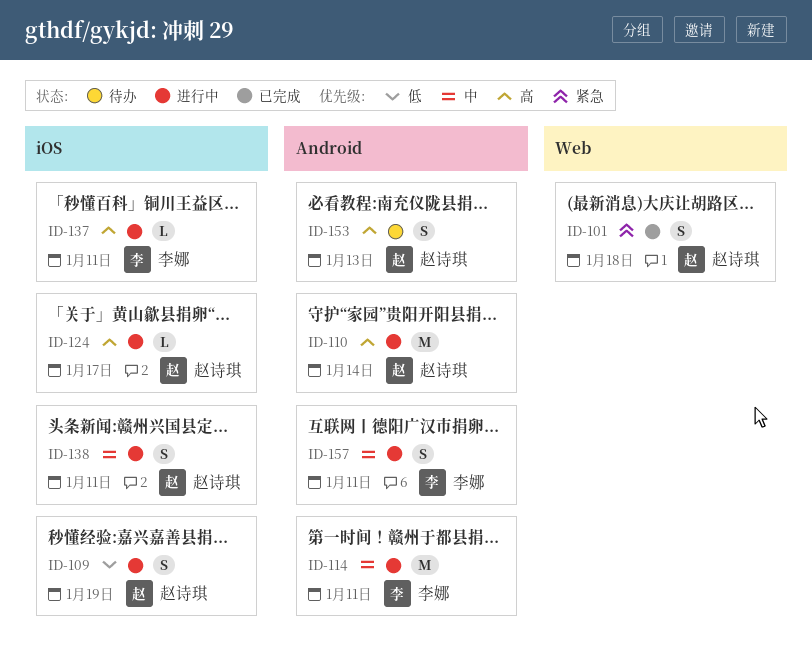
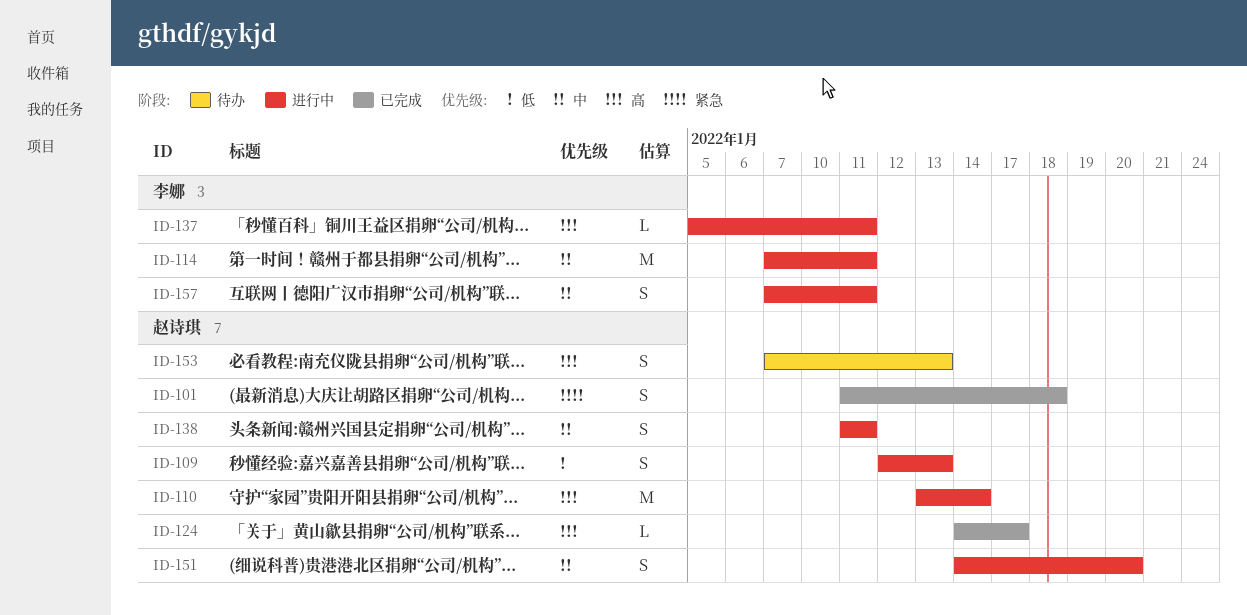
ID-109, due: Jan 19 -> Jan 13
ID-124, status: 进行中 -> 已完成
ID-151: none -> present

